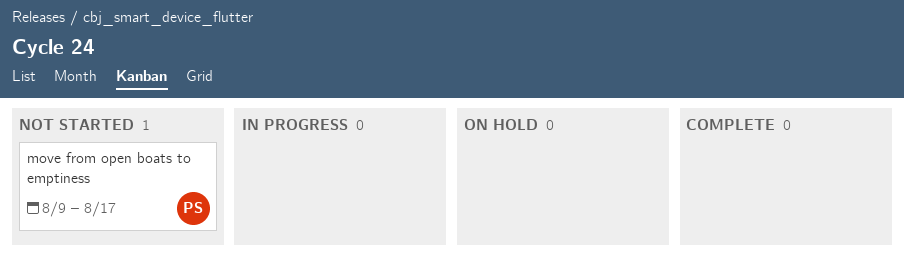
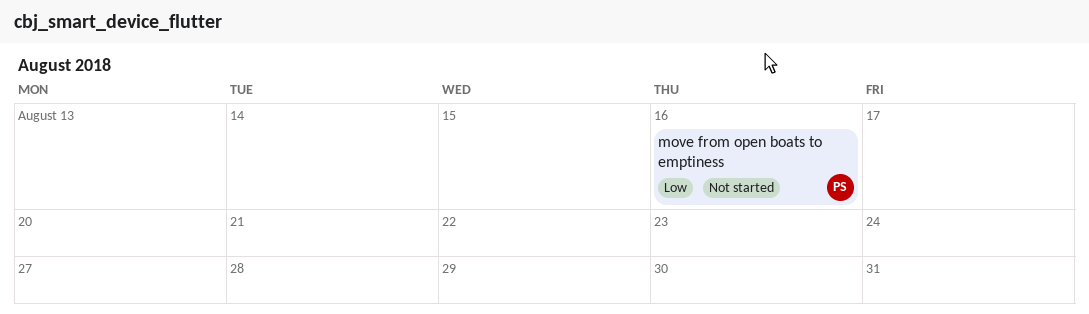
move from open boats to emptiness, due: Aug 17 -> Aug 16

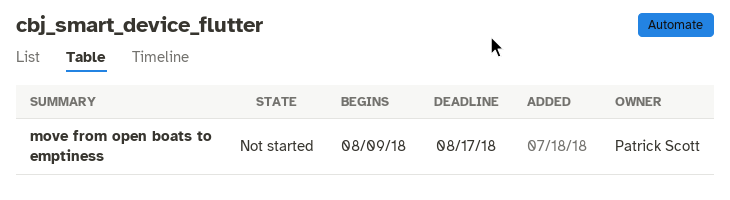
move from open boats to emptiness, due: Aug 16 -> Aug 17

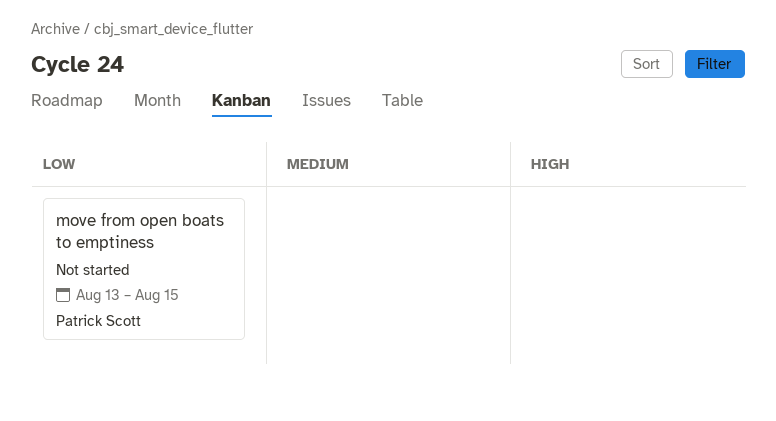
move from open boats to emptiness, start: Aug 9 -> Aug 13
move from open boats to emptiness, due: Aug 17 -> Aug 15

